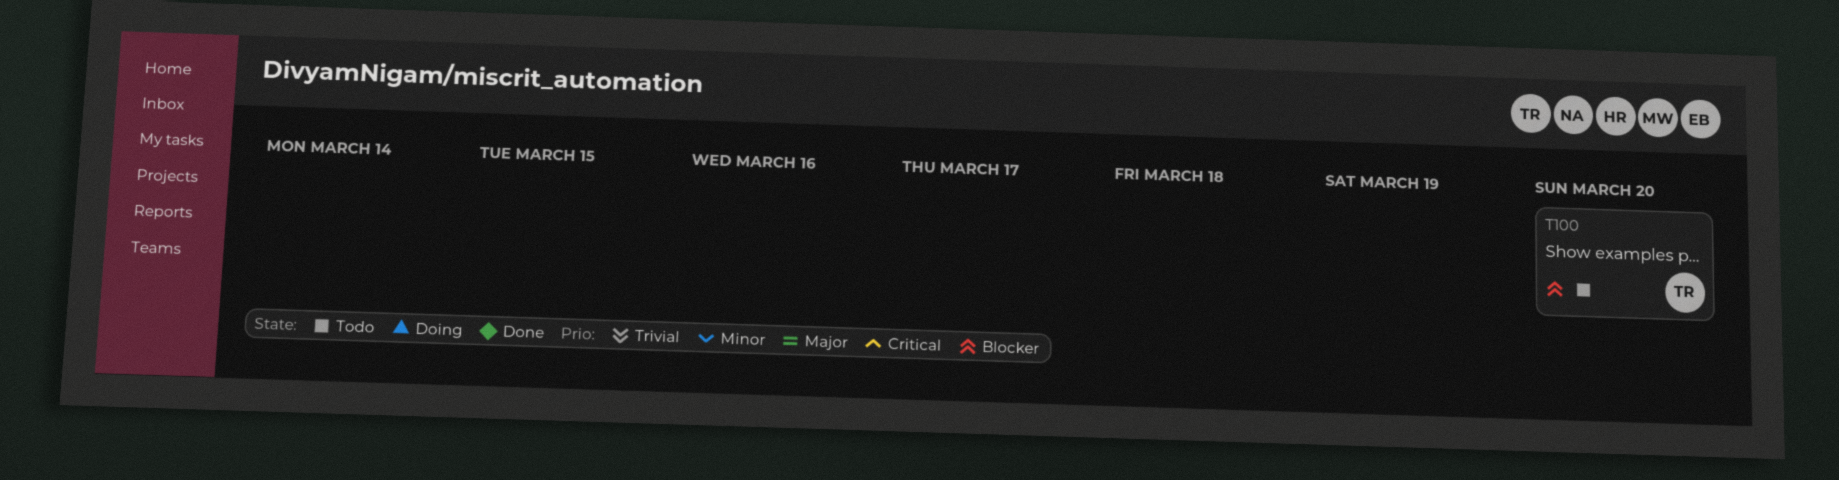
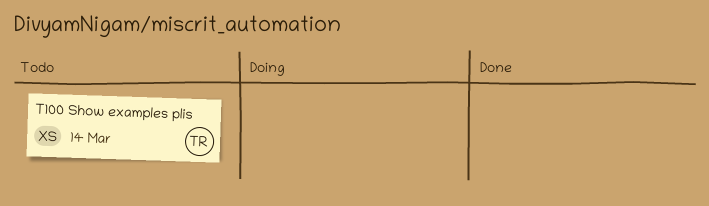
T100, due: Mar 20 -> Mar 14

